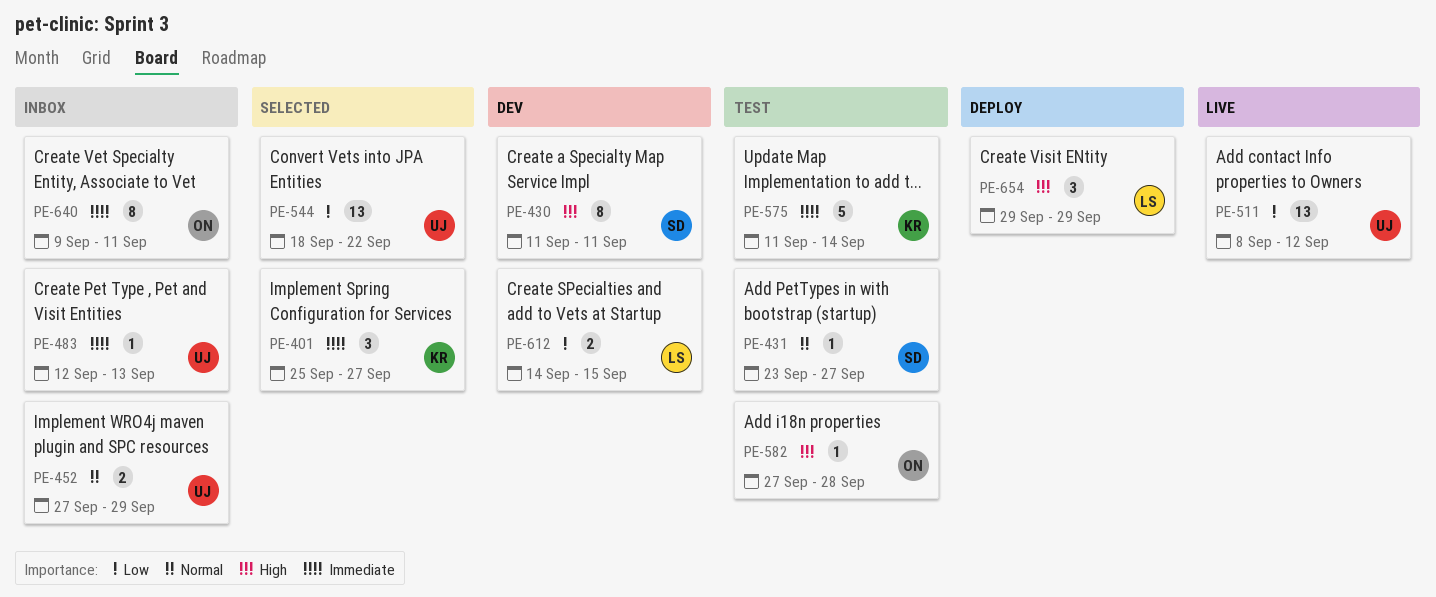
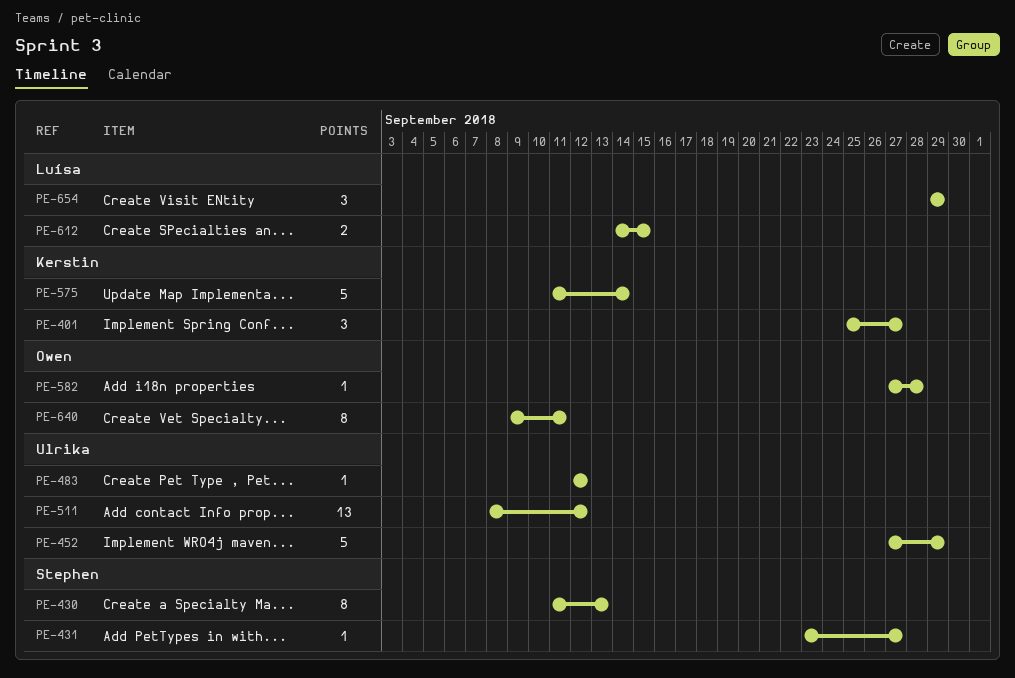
PE-430, due: Sep 11 -> Sep 13
PE-452, estimate: 2 -> 5
PE-483, due: Sep 13 -> Sep 12
PE-544: present -> none

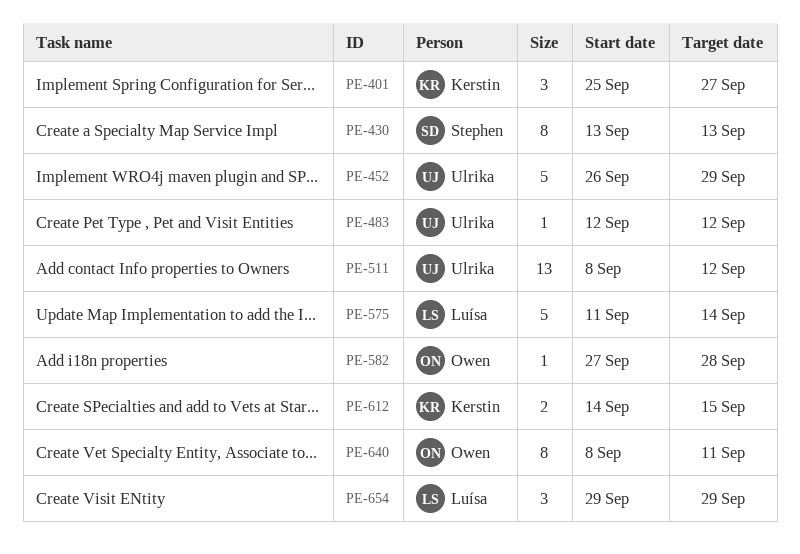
PE-430, start: Sep 11 -> Sep 13
PE-431: present -> none
PE-452, start: Sep 27 -> Sep 26
PE-575, owner: Kerstin -> Luísa
PE-612, owner: Luísa -> Kerstin
PE-640, start: Sep 9 -> Sep 8

